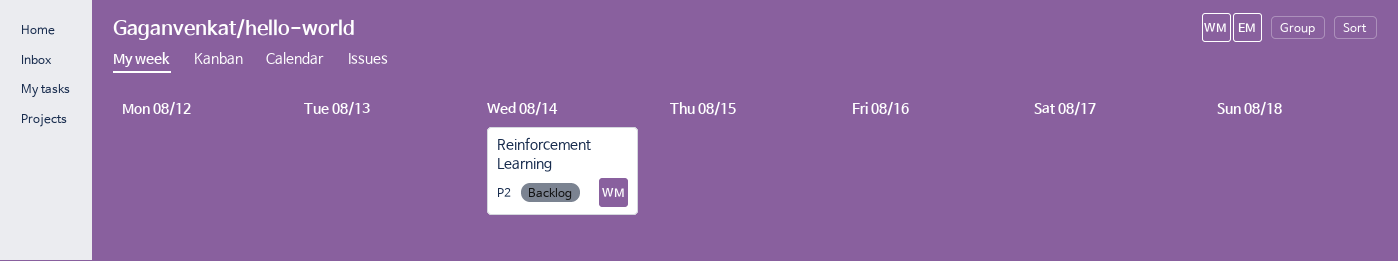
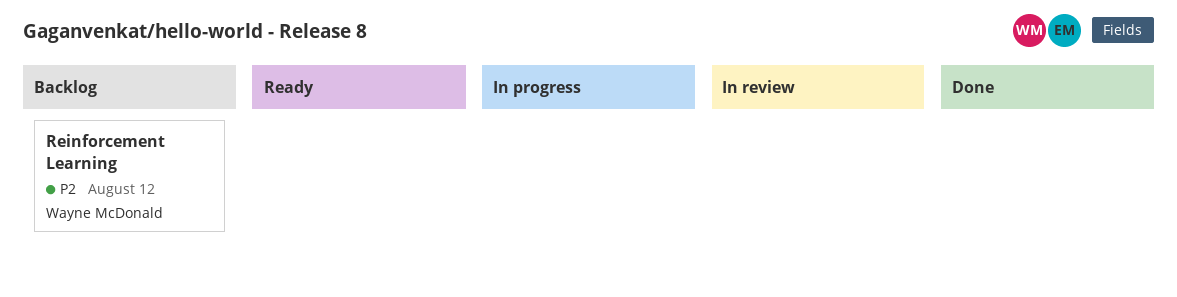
Reinforcement Learning, due: Aug 14 -> Aug 12

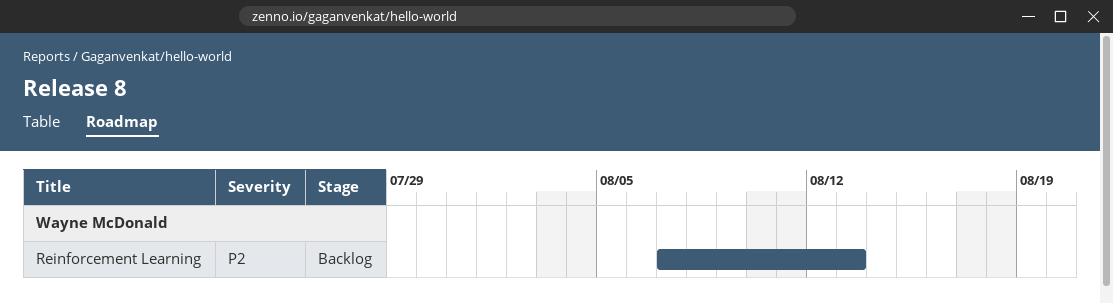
Reinforcement Learning, due: Aug 12 -> Aug 13

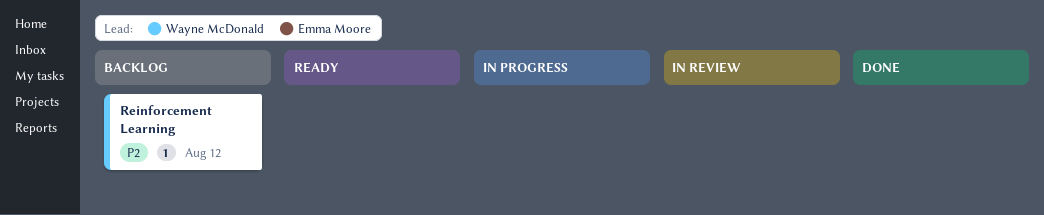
Reinforcement Learning, due: Aug 13 -> Aug 12

